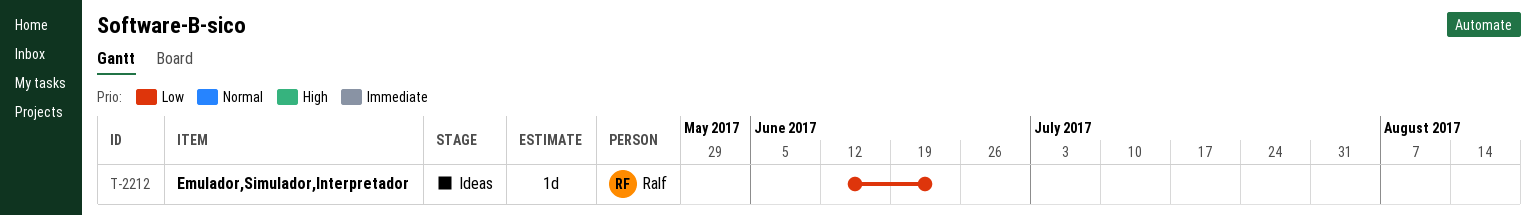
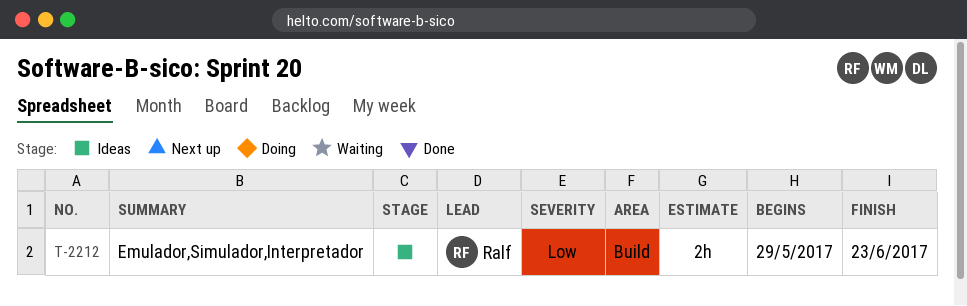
T-2212, estimate: 1d -> 2h
T-2212, start: Jun 12 -> May 29

